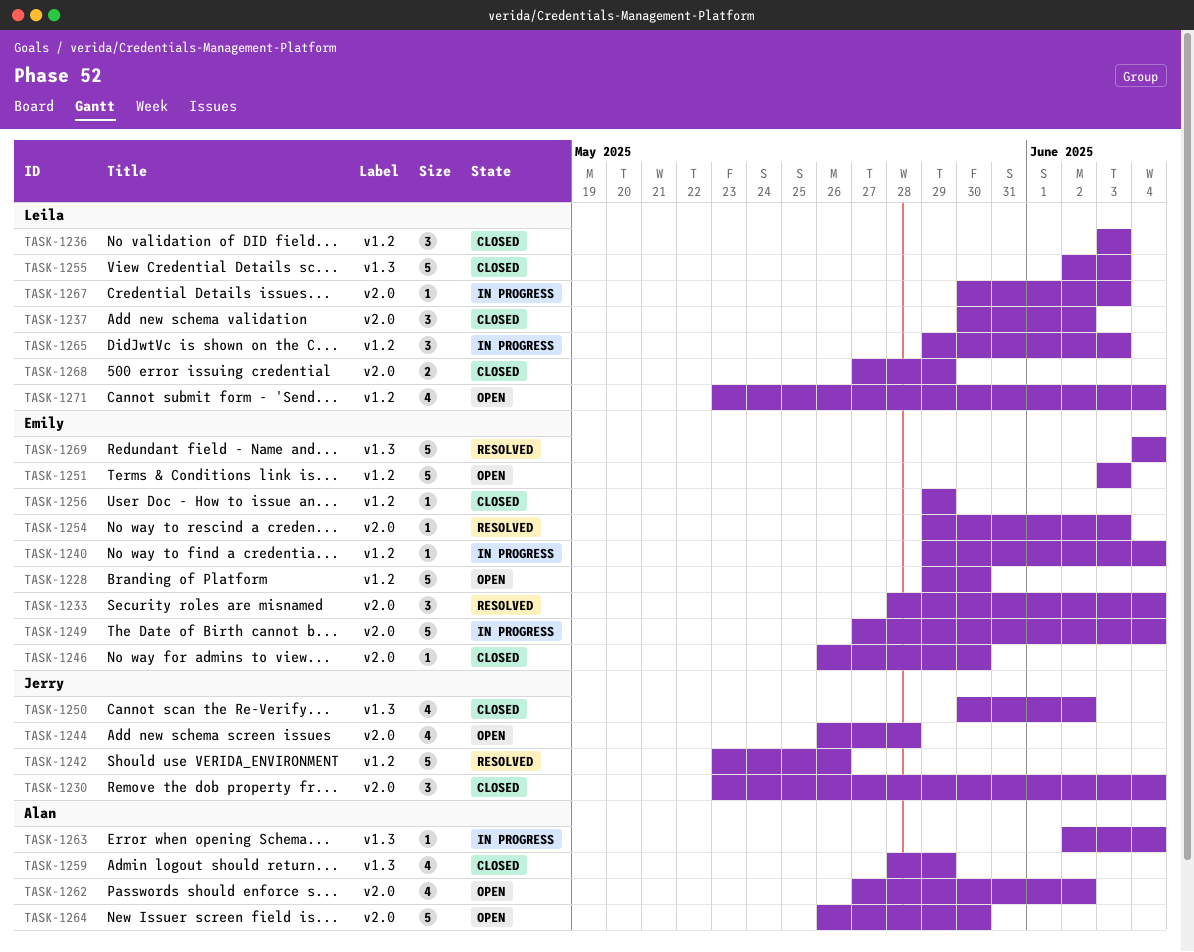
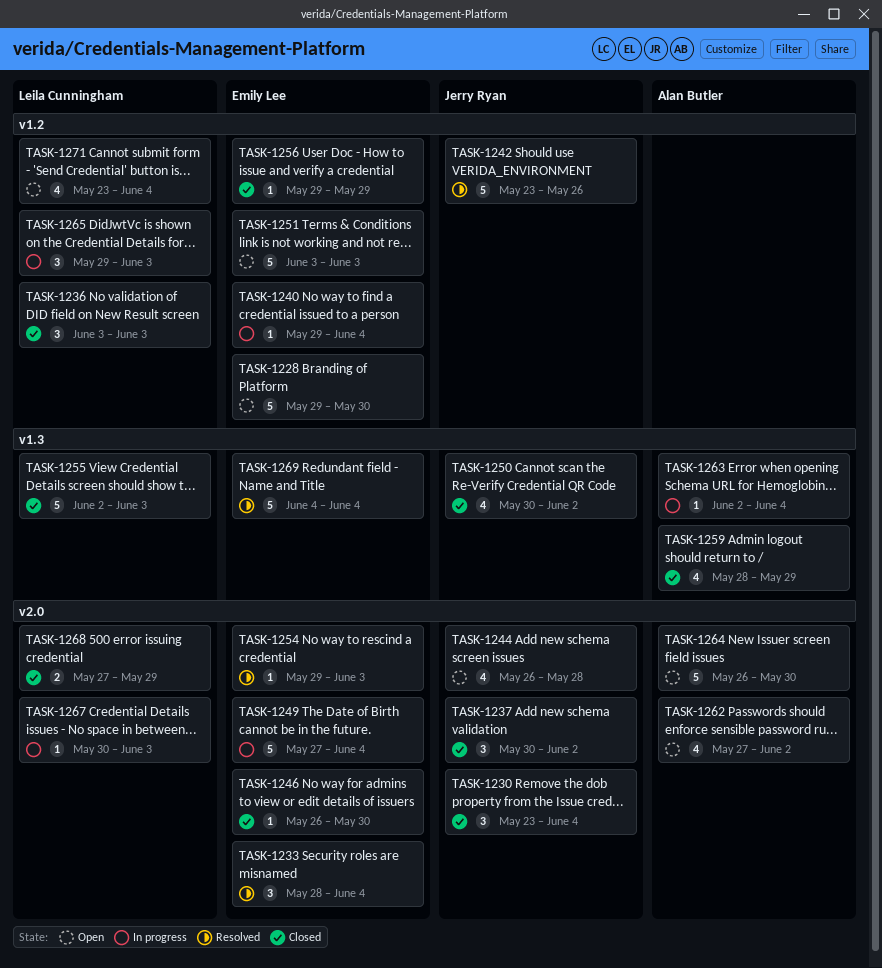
TASK-1237, owner: Leila Cunningham -> Jerry Ryan

